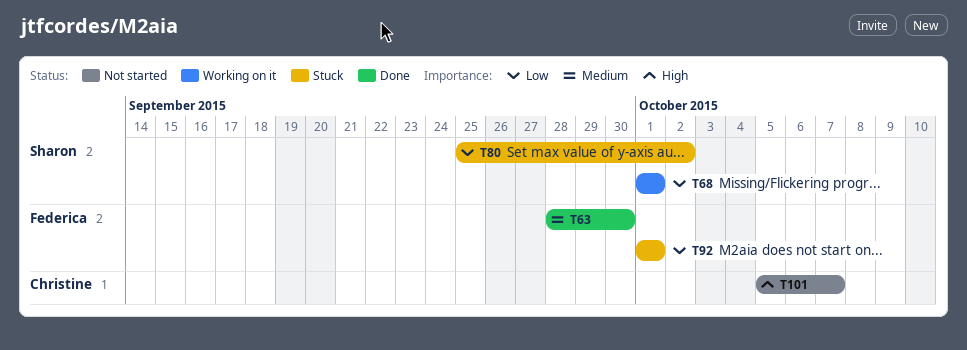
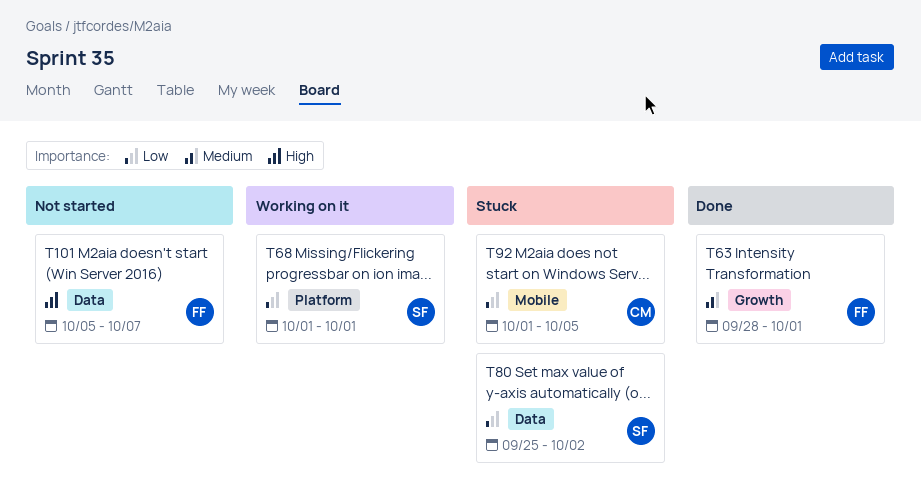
T63, due: Sep 30 -> Oct 1
T92, owner: Federica -> Christine
T92, due: Oct 1 -> Oct 5
T101, owner: Christine -> Federica

